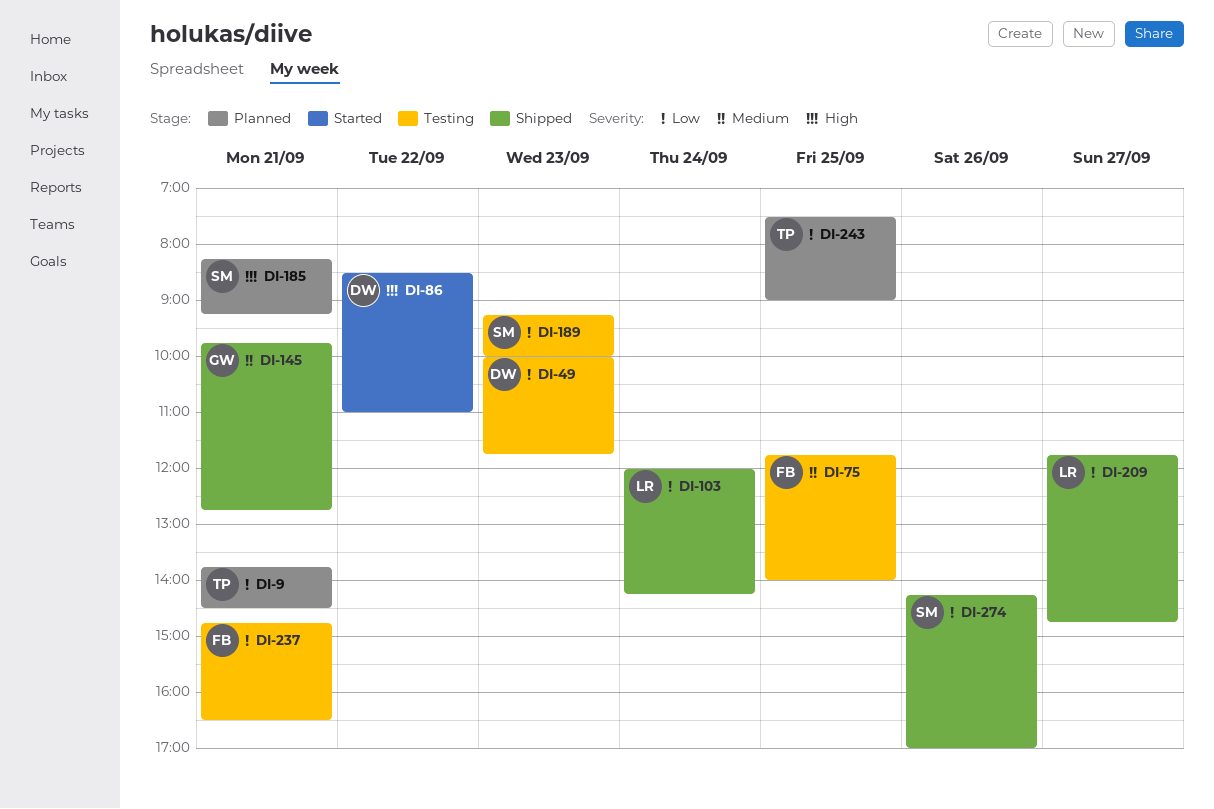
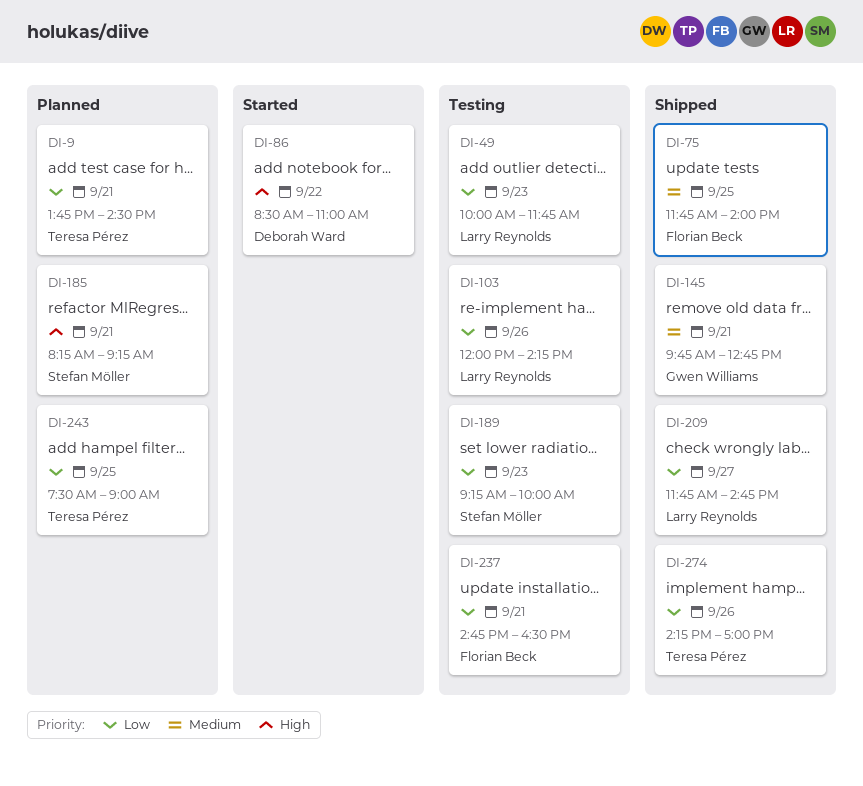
DI-49, owner: Deborah Ward -> Larry Reynolds
DI-75, status: Testing -> Shipped
DI-103, status: Shipped -> Testing
DI-103, day: Sep 24 -> Sep 26
DI-274, owner: Stefan Möller -> Teresa Pérez

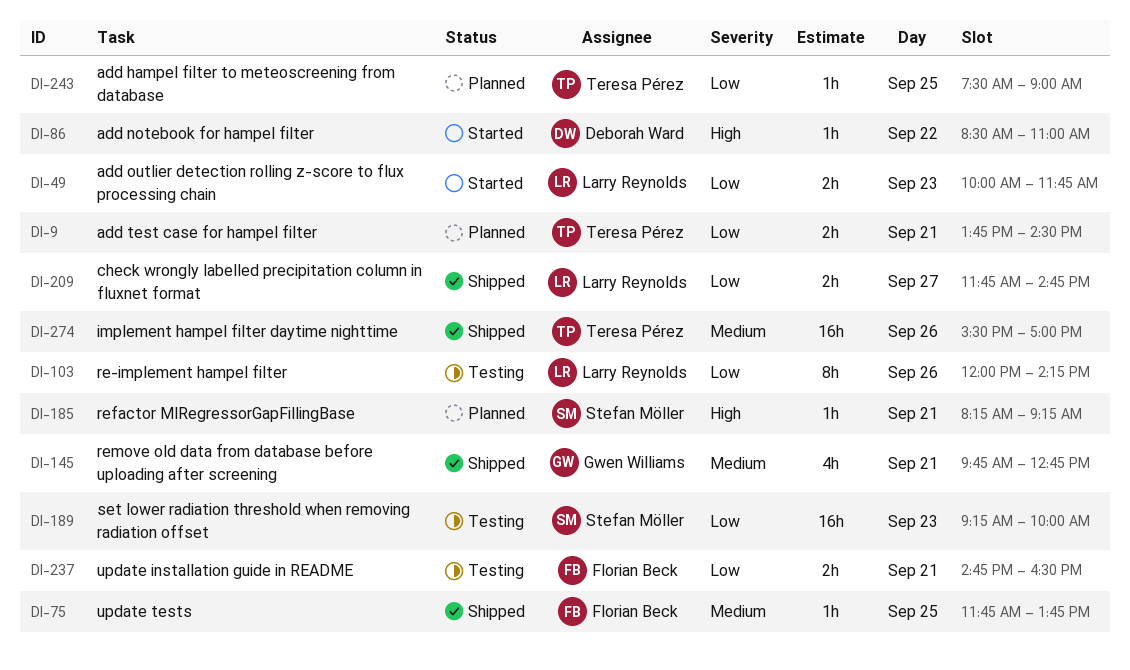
DI-49, status: Testing -> Started
DI-75, ends: 14:00 -> 13:45
DI-274, priority: Low -> Medium
DI-274, begins: 14:15 -> 15:30

